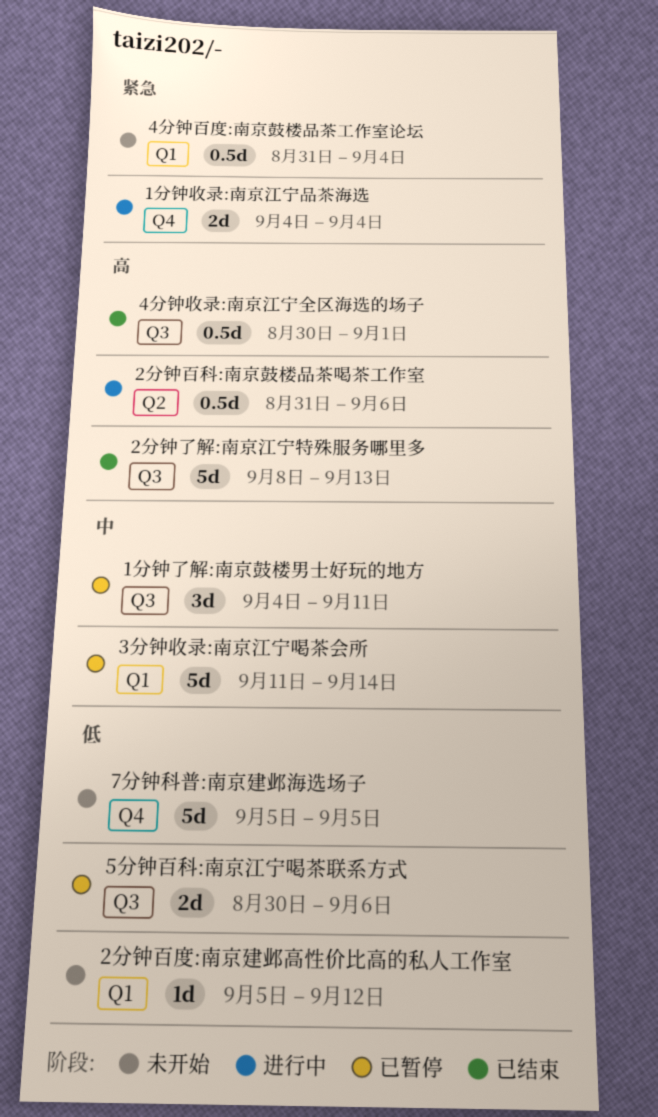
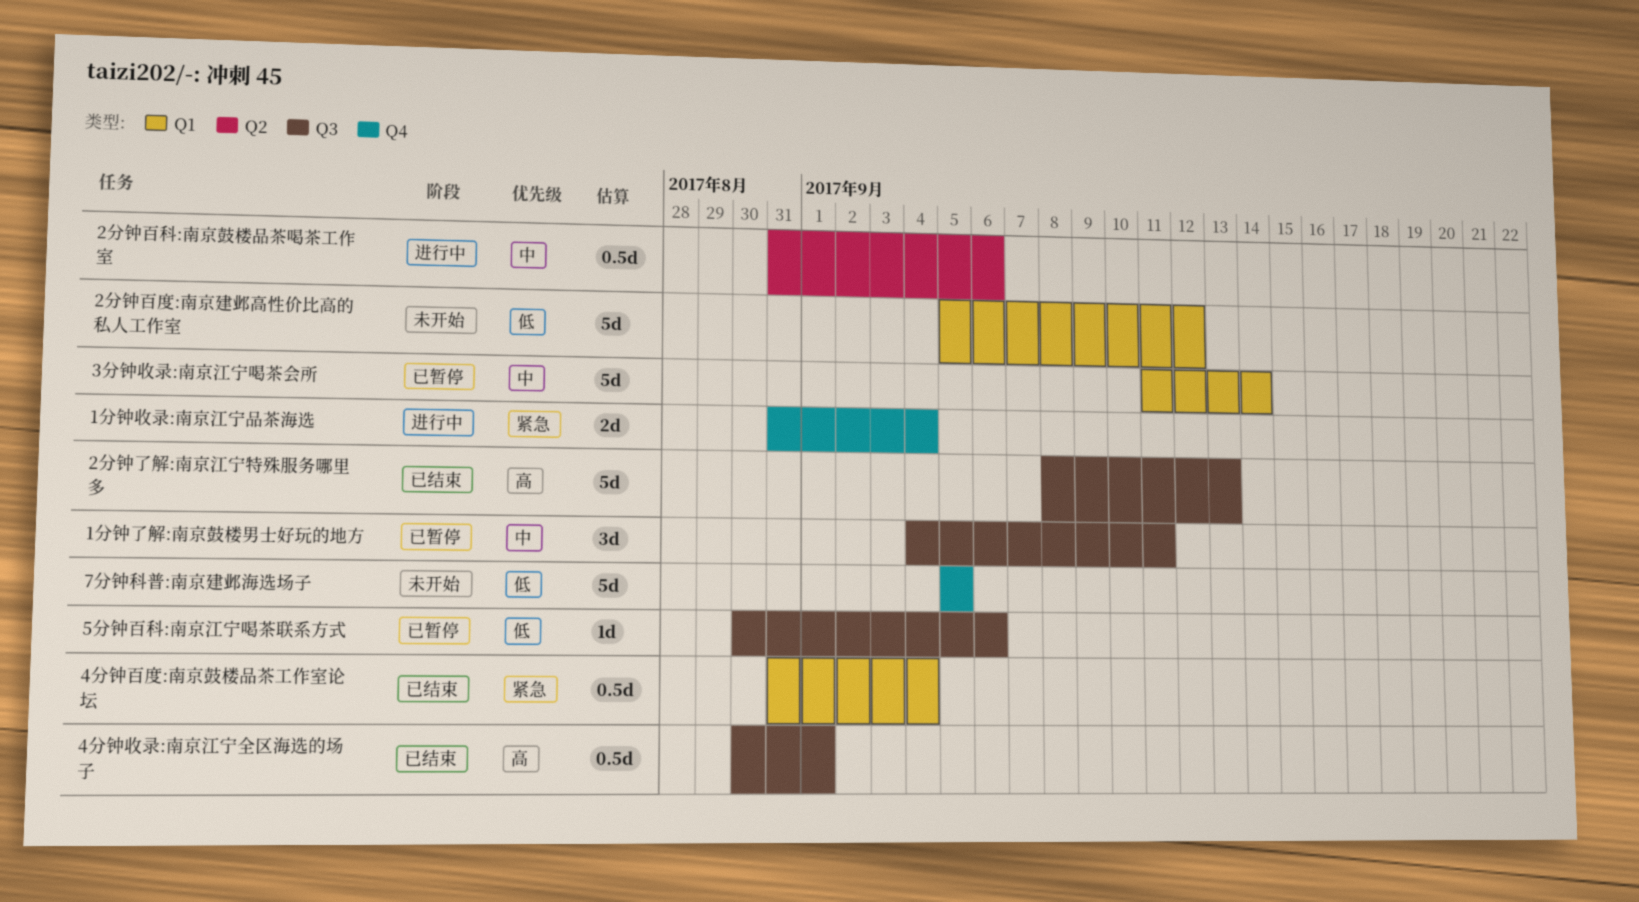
1分钟收录:南京江宁品茶海选, start: Sep 4 -> Aug 31
2分钟百度:南京建邺高性价比高的私人工作室, estimate: 1d -> 5d
2分钟百科:南京鼓楼品茶喝茶工作室, priority: 高 -> 中
4分钟百度:南京鼓楼品茶工作室论坛, status: 未开始 -> 已结束
5分钟百科:南京江宁喝茶联系方式, estimate: 2d -> 1d

